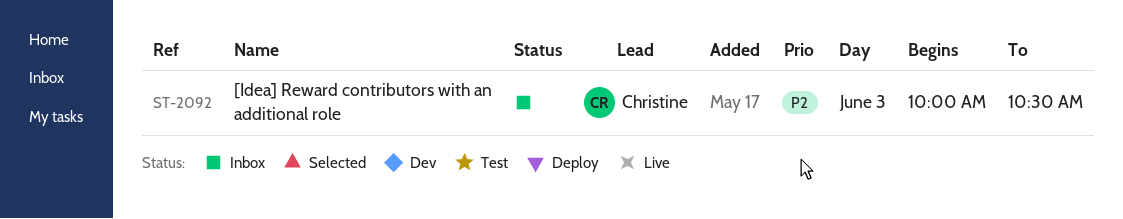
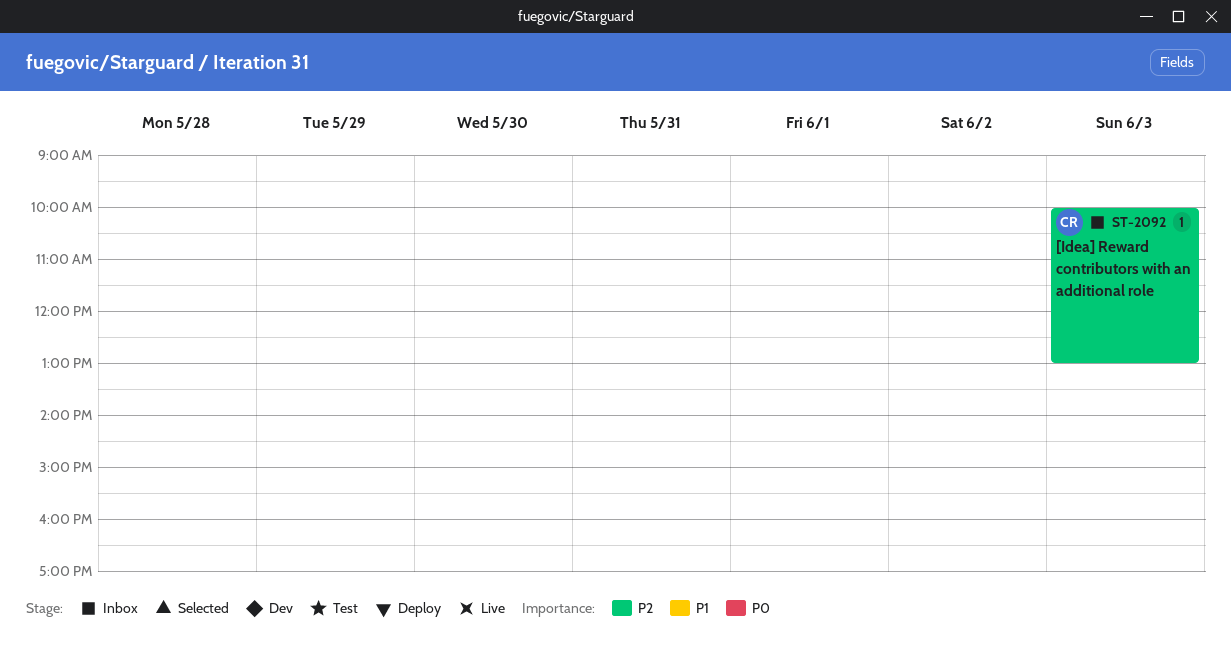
ST-2092, ends: 10:30 -> 13:00

